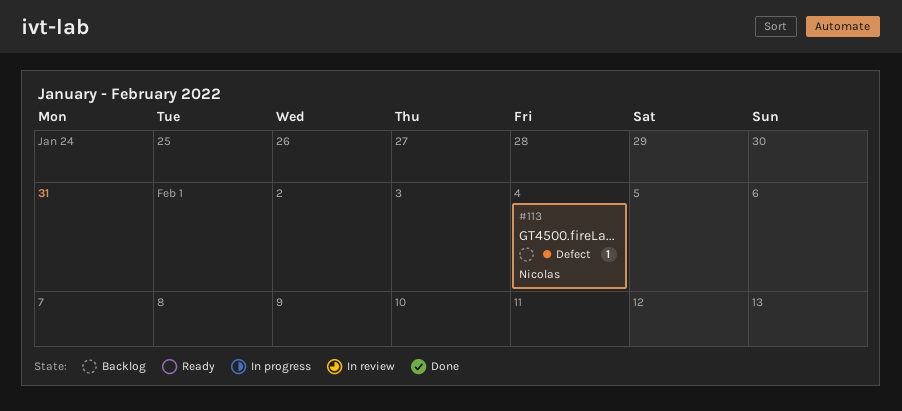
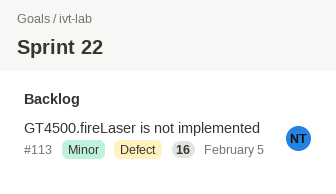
#113, estimate: 1 -> 16
#113, due: Feb 4 -> Feb 5

